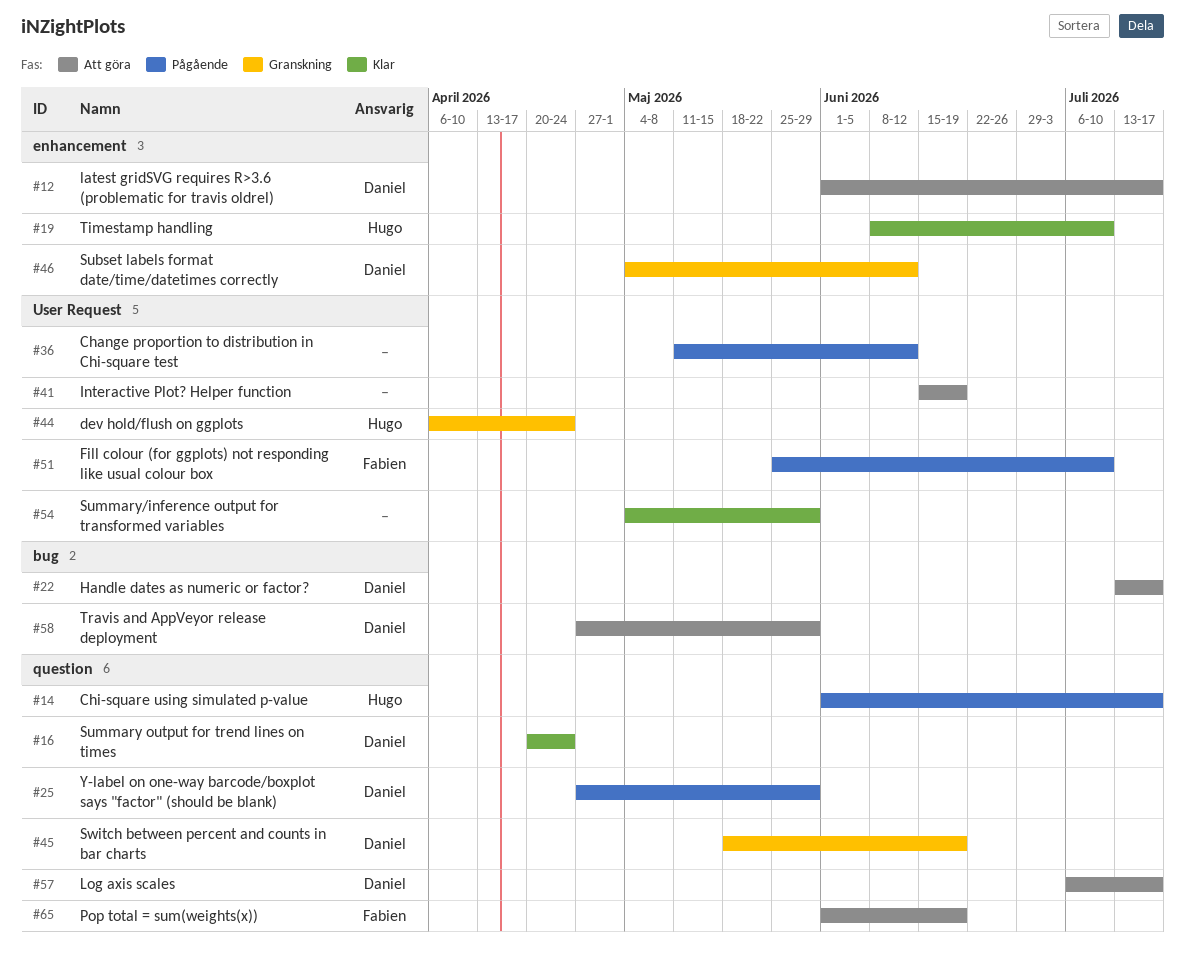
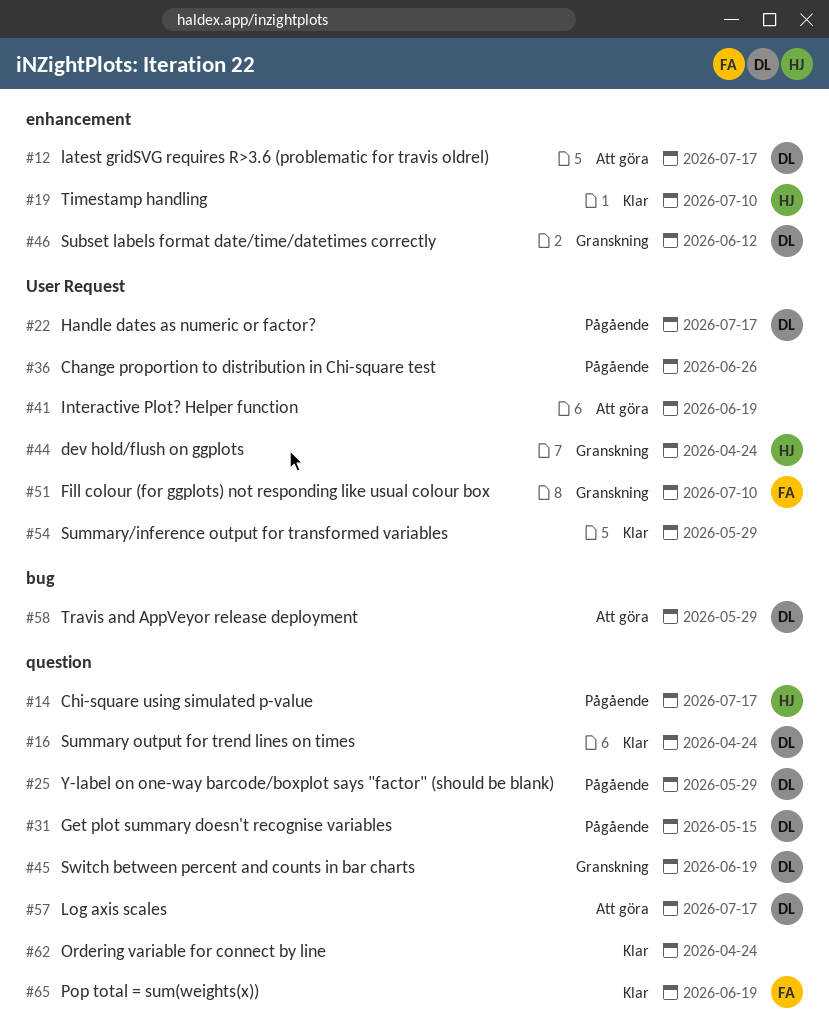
#22, status: Att göra -> Pågående
#22, label: bug -> User Request
#31: none -> present
#36, due: Jun 12 -> Jun 26
#51, status: Pågående -> Granskning
#62: none -> present
#65, status: Att göra -> Klar

